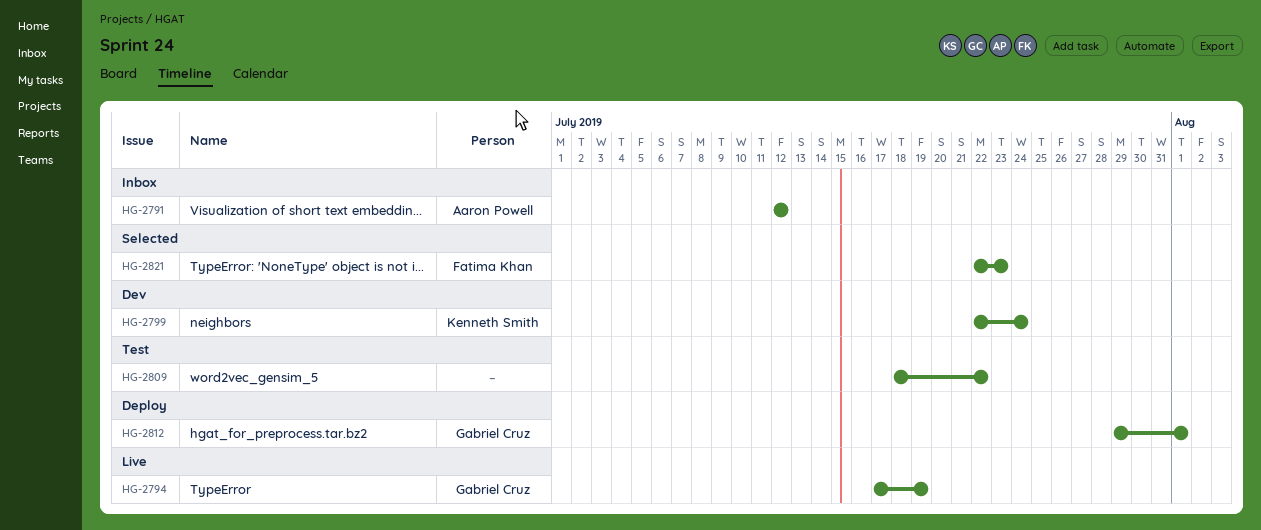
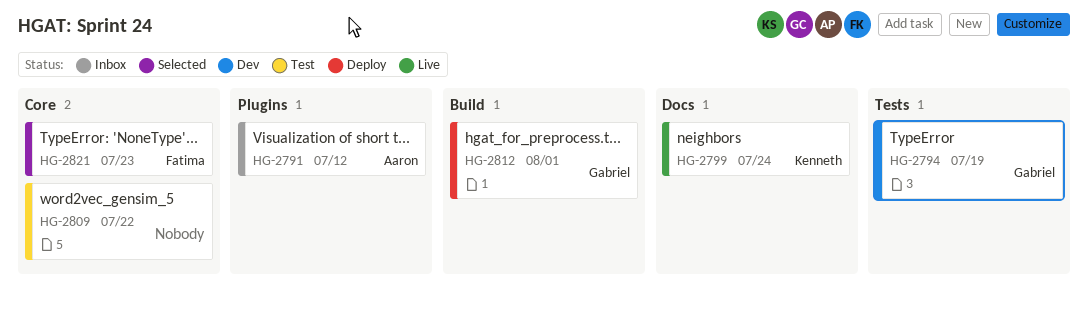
HG-2794, status: Live -> Dev
HG-2799, status: Dev -> Live

